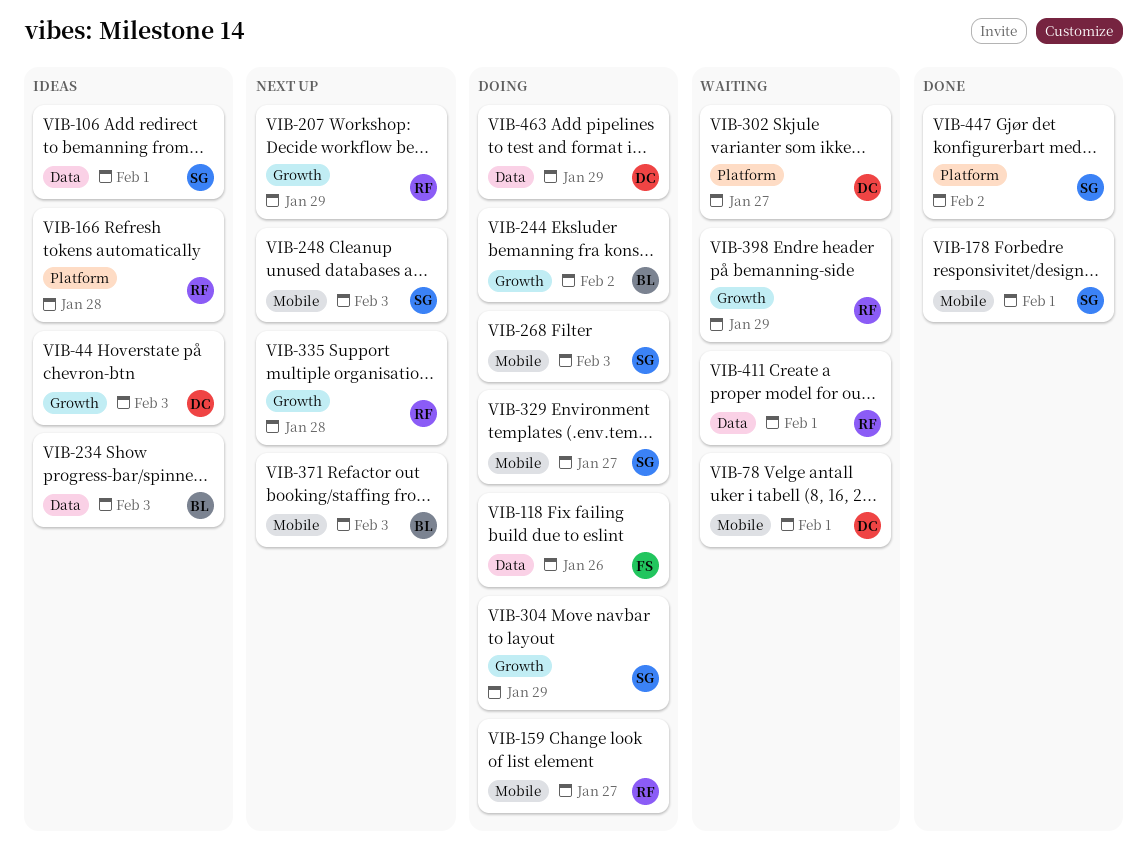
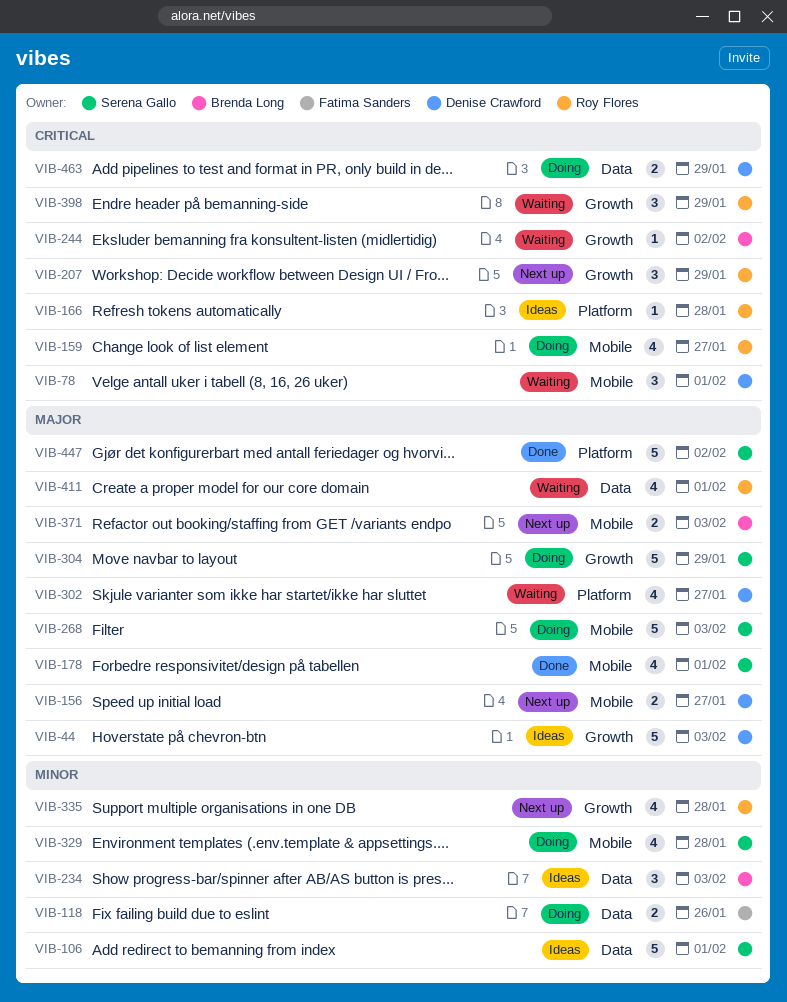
VIB-156: none -> present
VIB-244, status: Doing -> Waiting
VIB-248: present -> none
VIB-329, due: Jan 27 -> Jan 28

